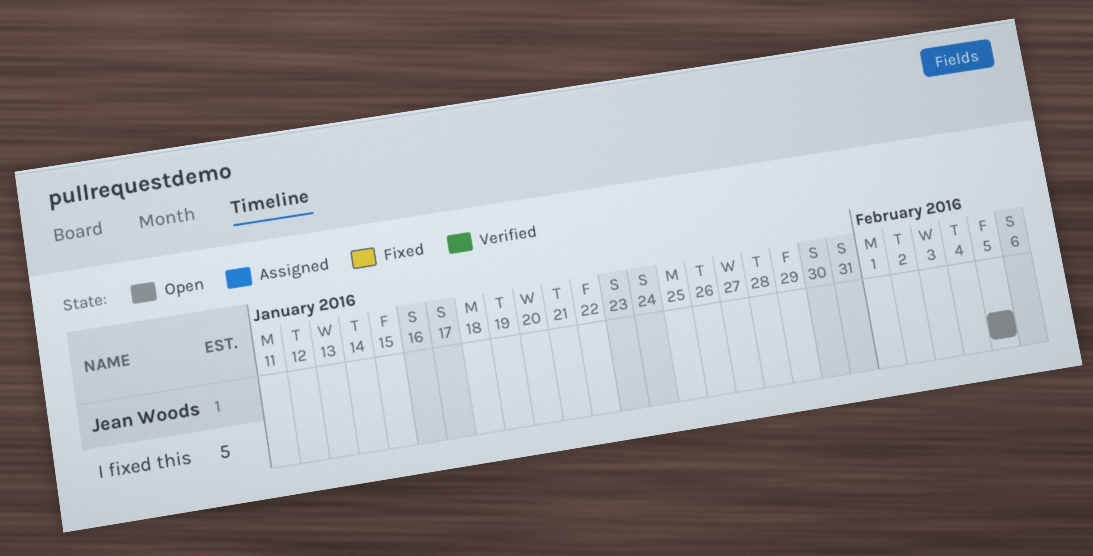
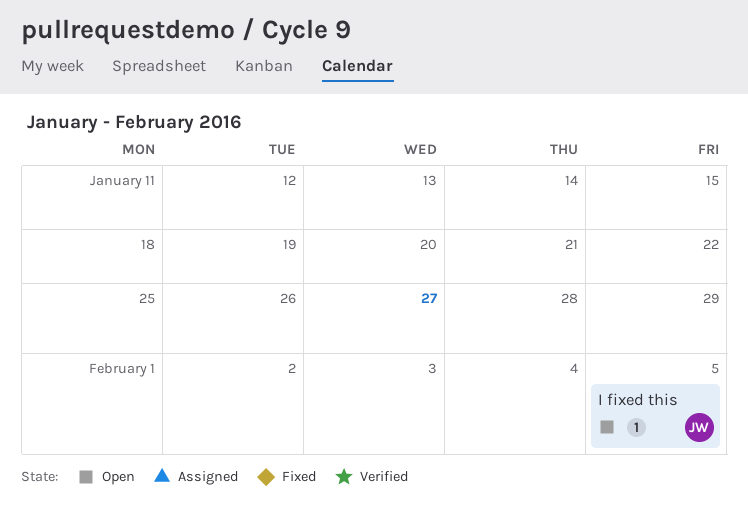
I fixed this, estimate: 5 -> 1

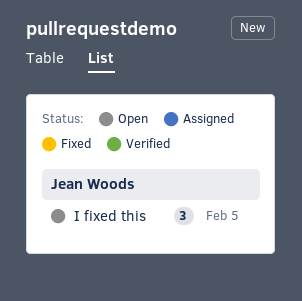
I fixed this, estimate: 1 -> 3

